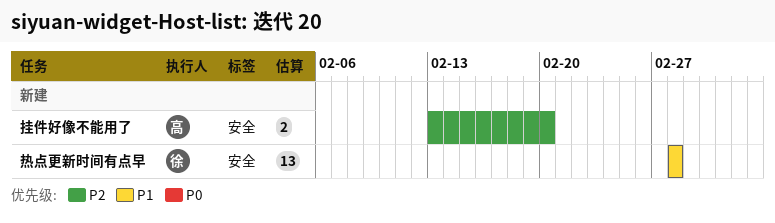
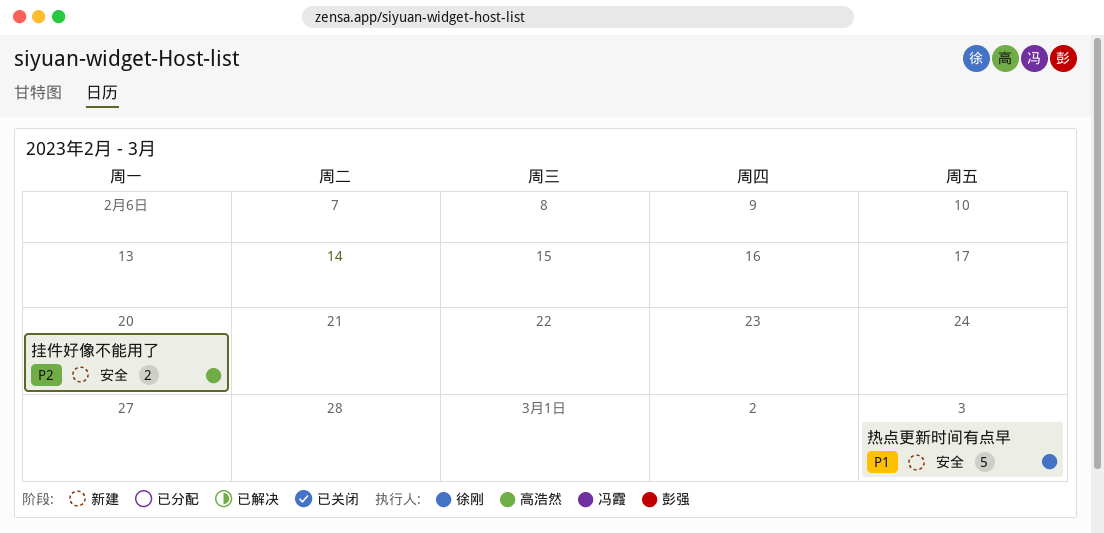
热点更新时间有点早, estimate: 13 -> 5
热点更新时间有点早, due: Feb 28 -> Mar 3

